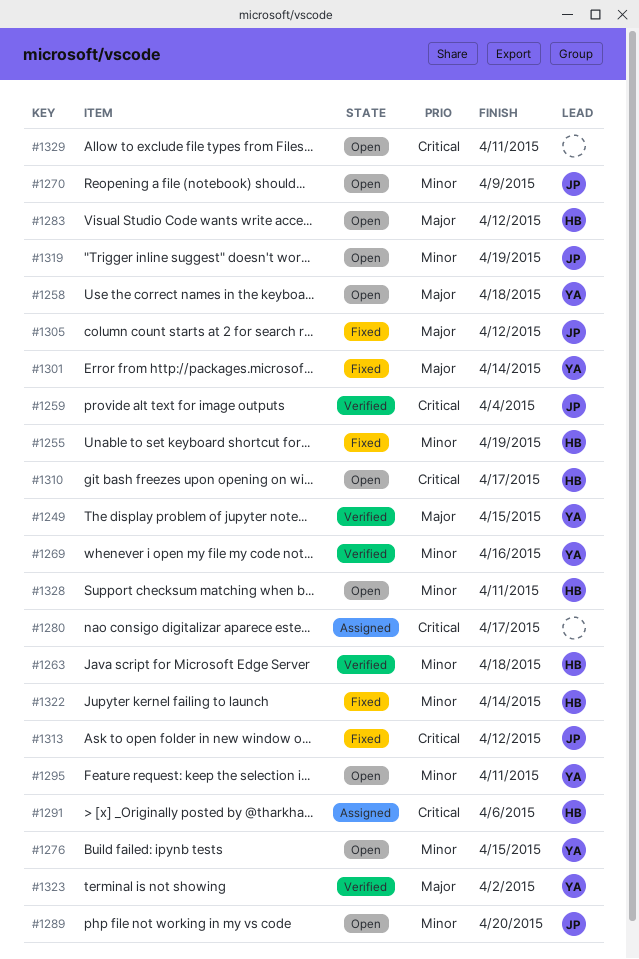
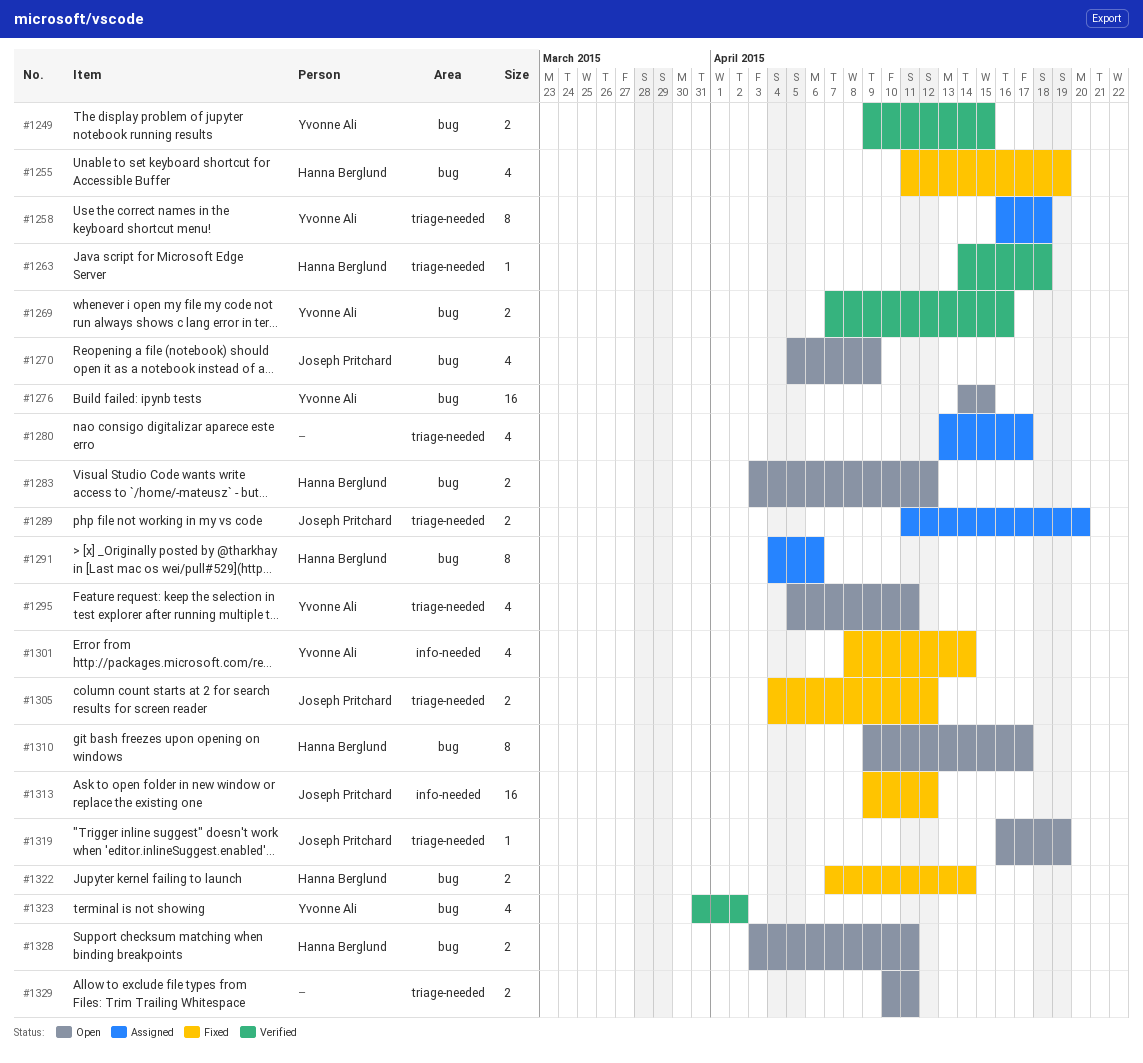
#1258, status: Open -> Assigned
#1259: present -> none
#1289, status: Open -> Assigned

